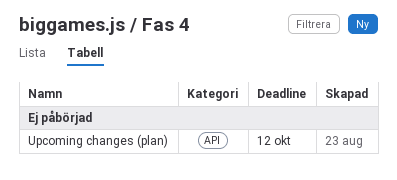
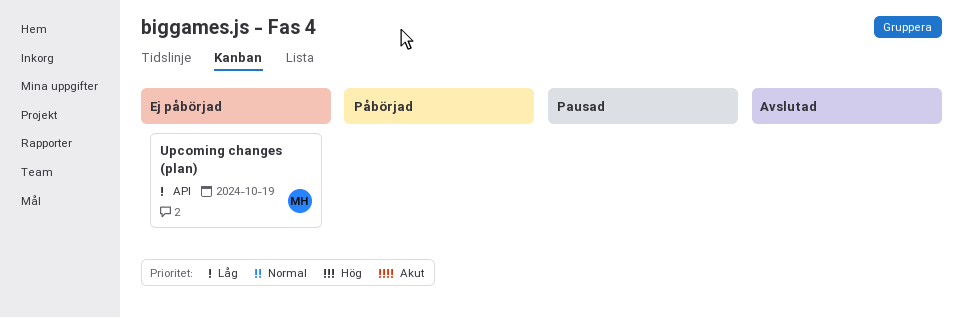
Upcoming changes (plan), due: Oct 12 -> Oct 19

